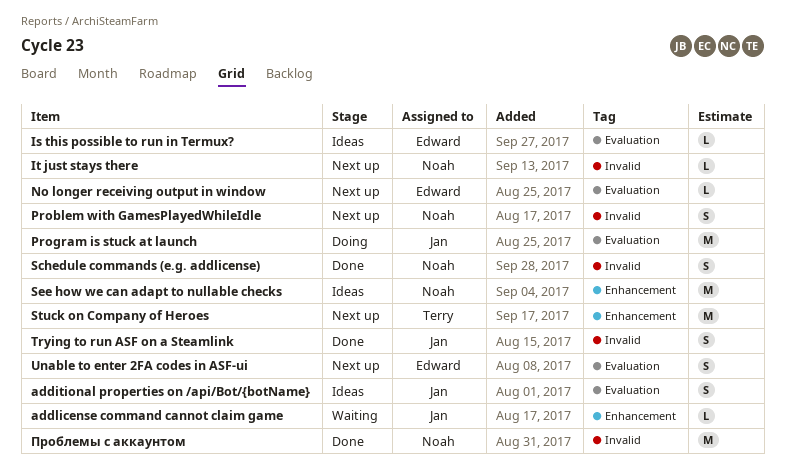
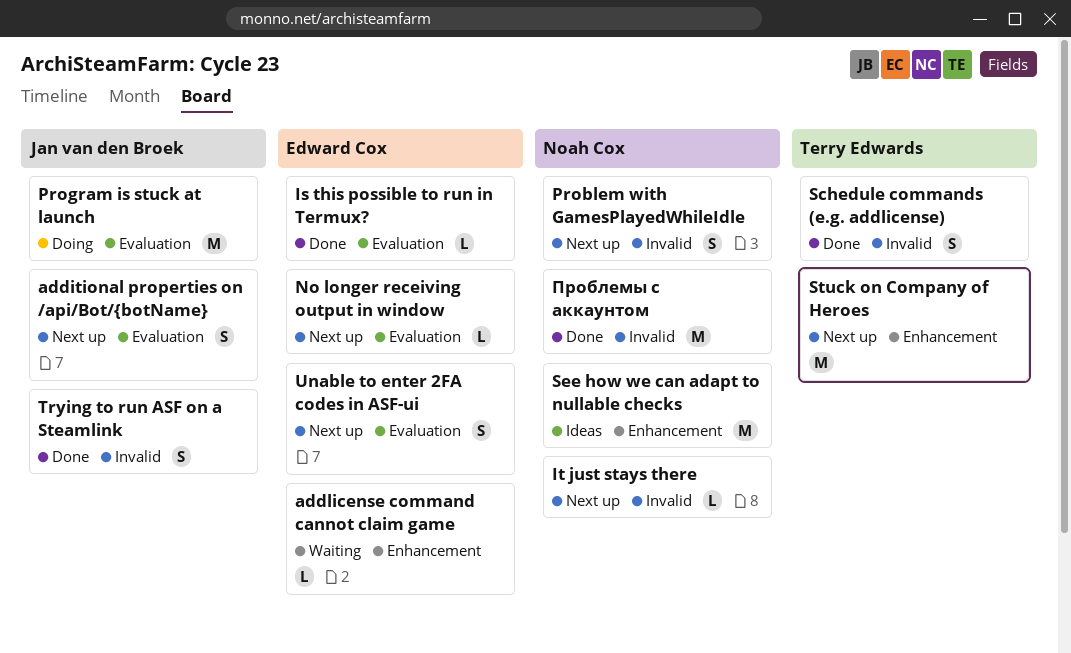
additional properties on /api/Bot/{botName}, status: Ideas -> Next up
addlicense command cannot claim game, owner: Jan van den Broek -> Edward Cox
Is this possible to run in Termux?, status: Ideas -> Done
Schedule commands (e.g. addlicense), owner: Noah Cox -> Terry Edwards

